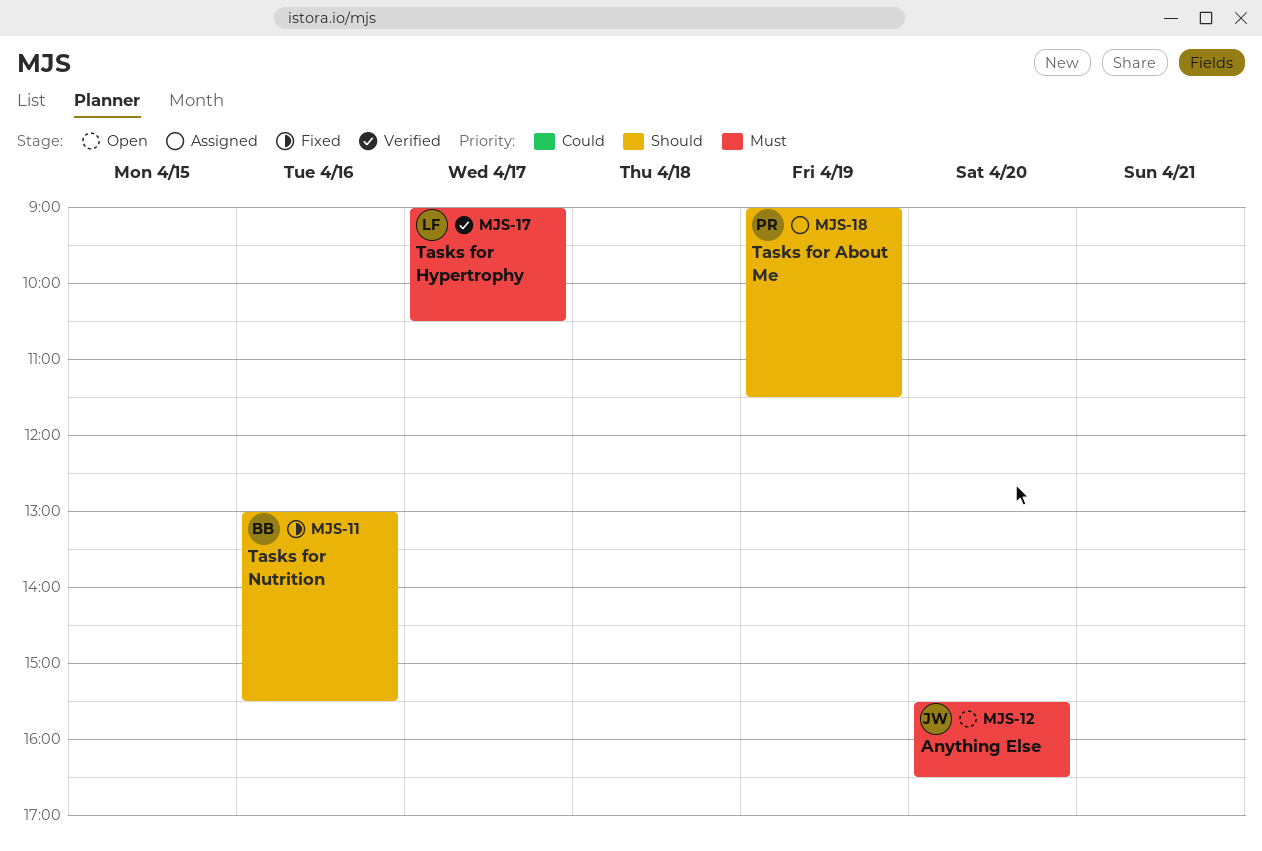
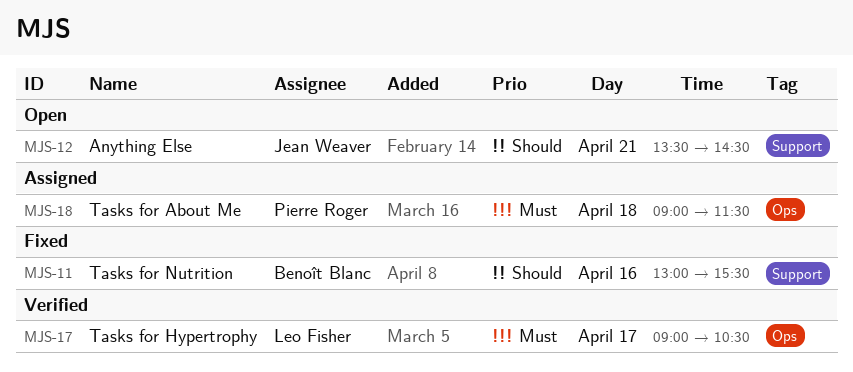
MJS-12, priority: Must -> Should
MJS-12, day: Apr 20 -> Apr 21
MJS-12, begins: 15:30 -> 13:30
MJS-12, ends: 16:30 -> 14:30
MJS-18, priority: Should -> Must
MJS-18, day: Apr 19 -> Apr 18

